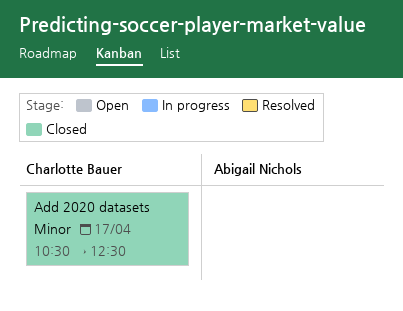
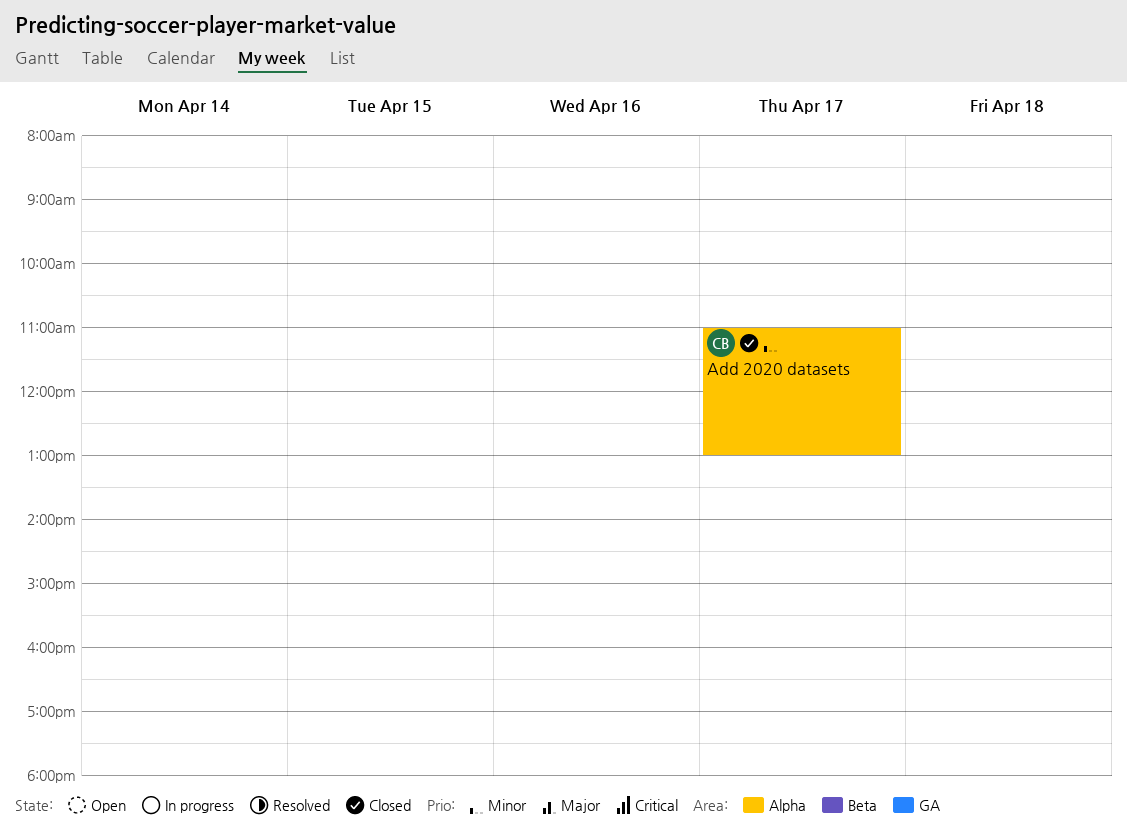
Add 2020 datasets, begins: 10:30 -> 11:00
Add 2020 datasets, ends: 12:30 -> 13:00

